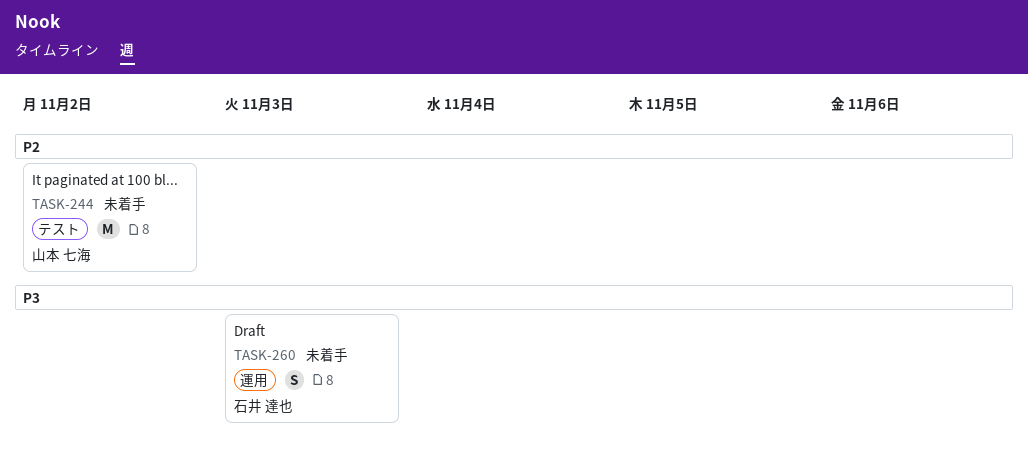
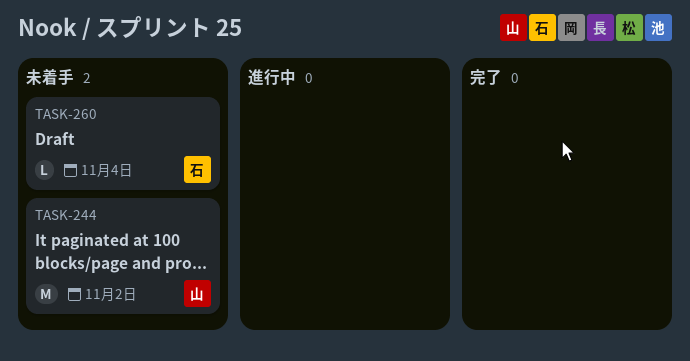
TASK-260, estimate: S -> L
TASK-260, due: Nov 3 -> Nov 4

